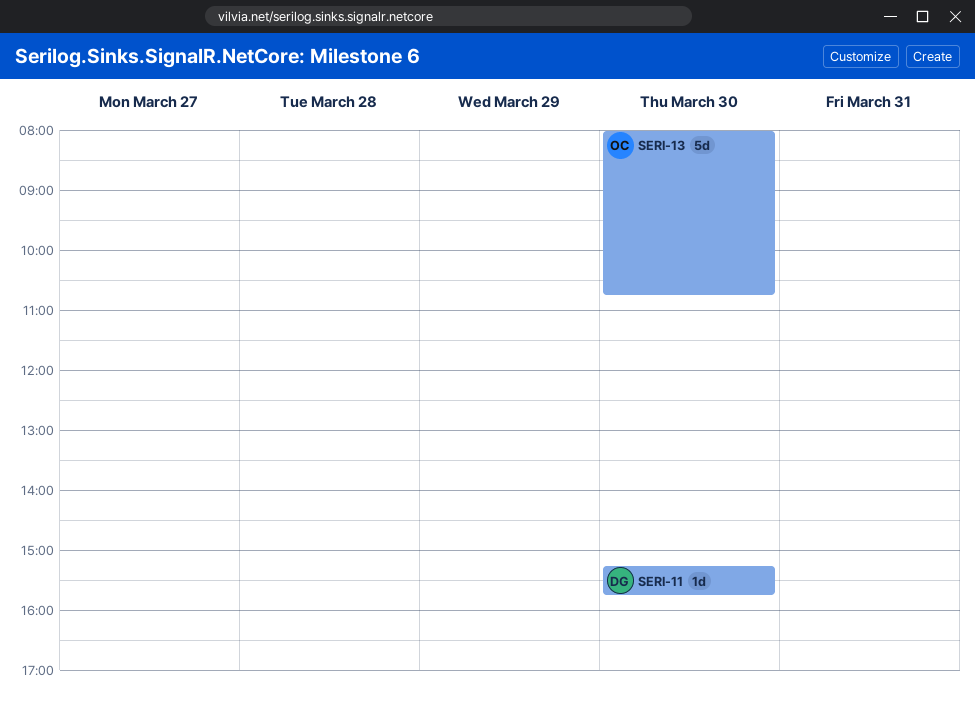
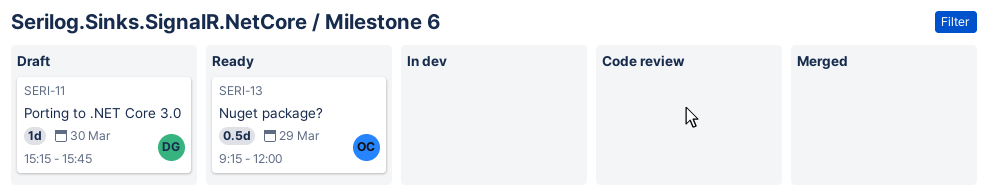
SERI-13, estimate: 5d -> 0.5d
SERI-13, day: Mar 30 -> Mar 29
SERI-13, begins: 08:00 -> 09:15
SERI-13, ends: 10:45 -> 12:00

